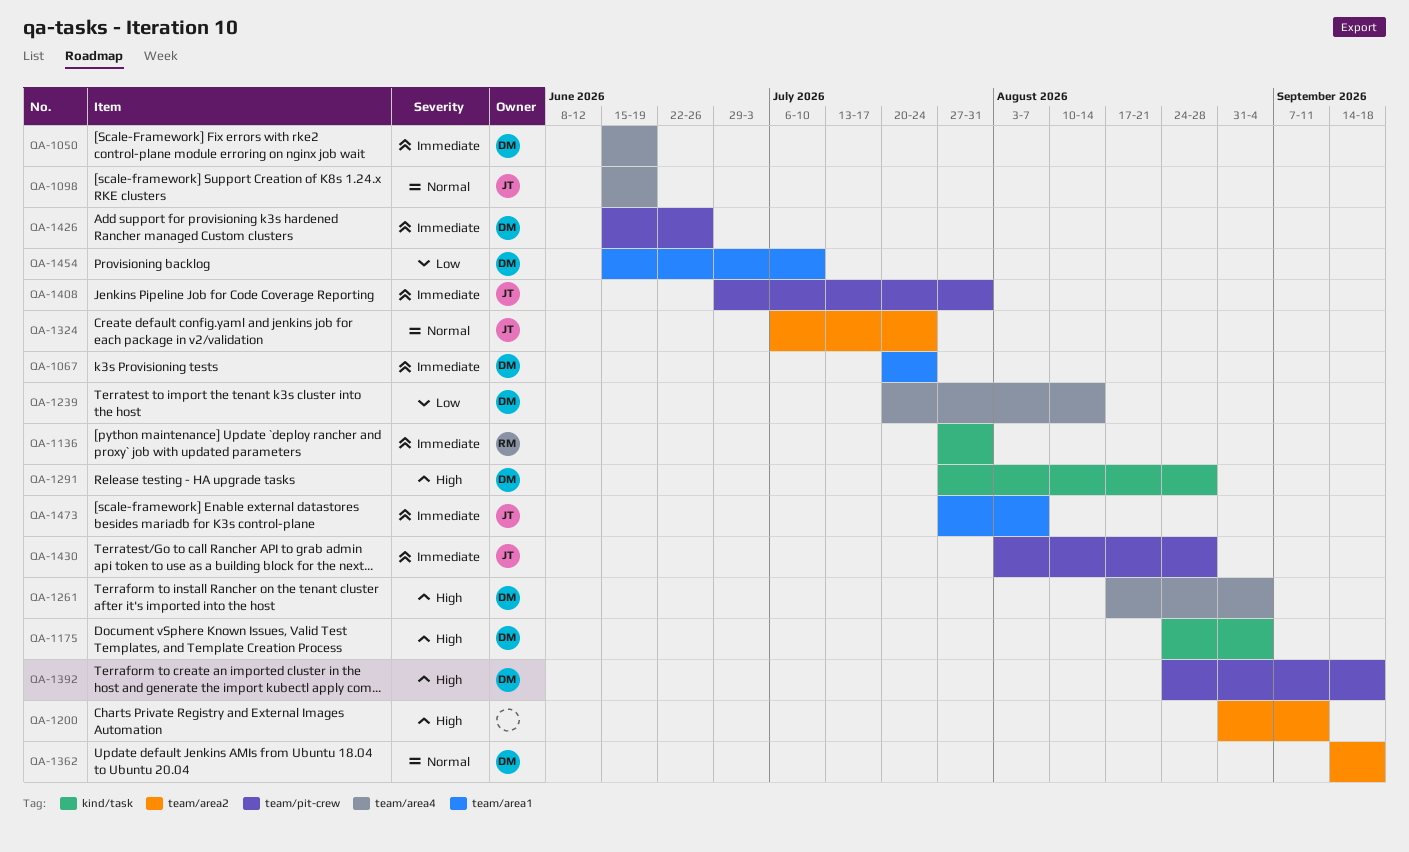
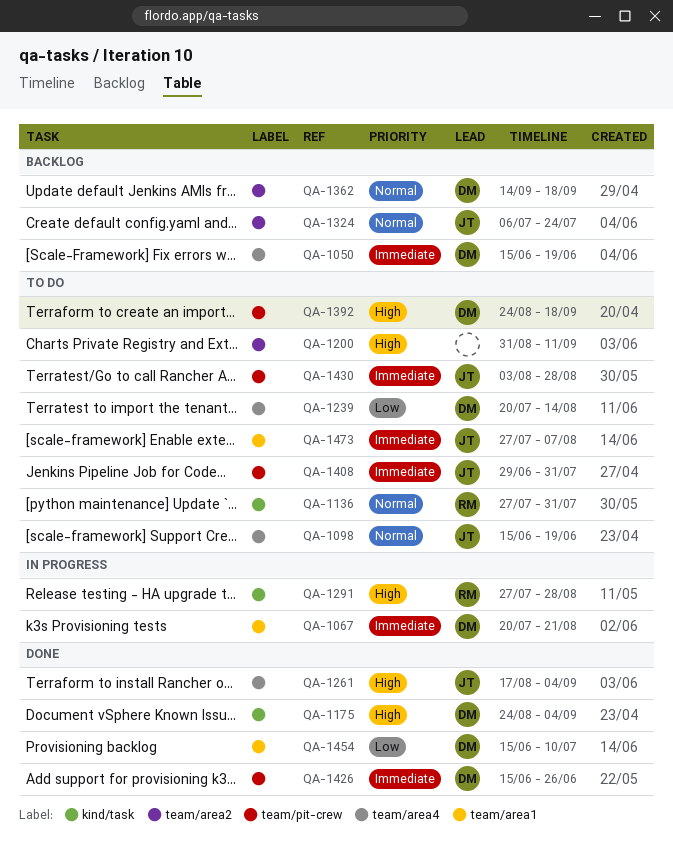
QA-1067, due: Jul 24 -> Aug 21
QA-1136, priority: Immediate -> Normal
QA-1261, owner: DM -> JT
QA-1291, owner: DM -> RM

